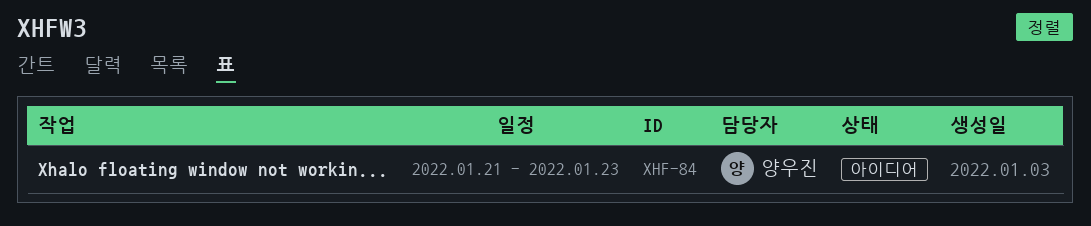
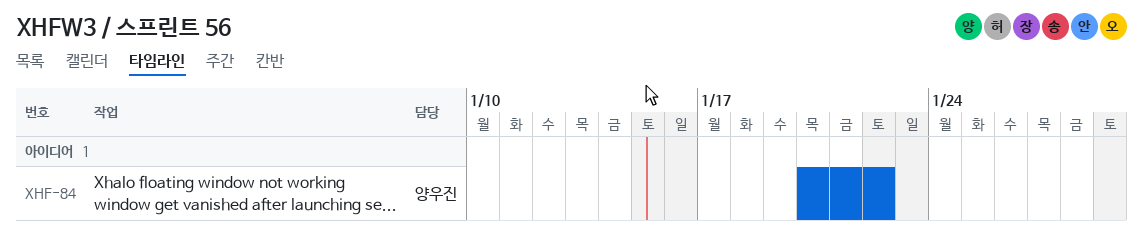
XHF-84, start: Jan 21 -> Jan 20
XHF-84, due: Jan 23 -> Jan 22

